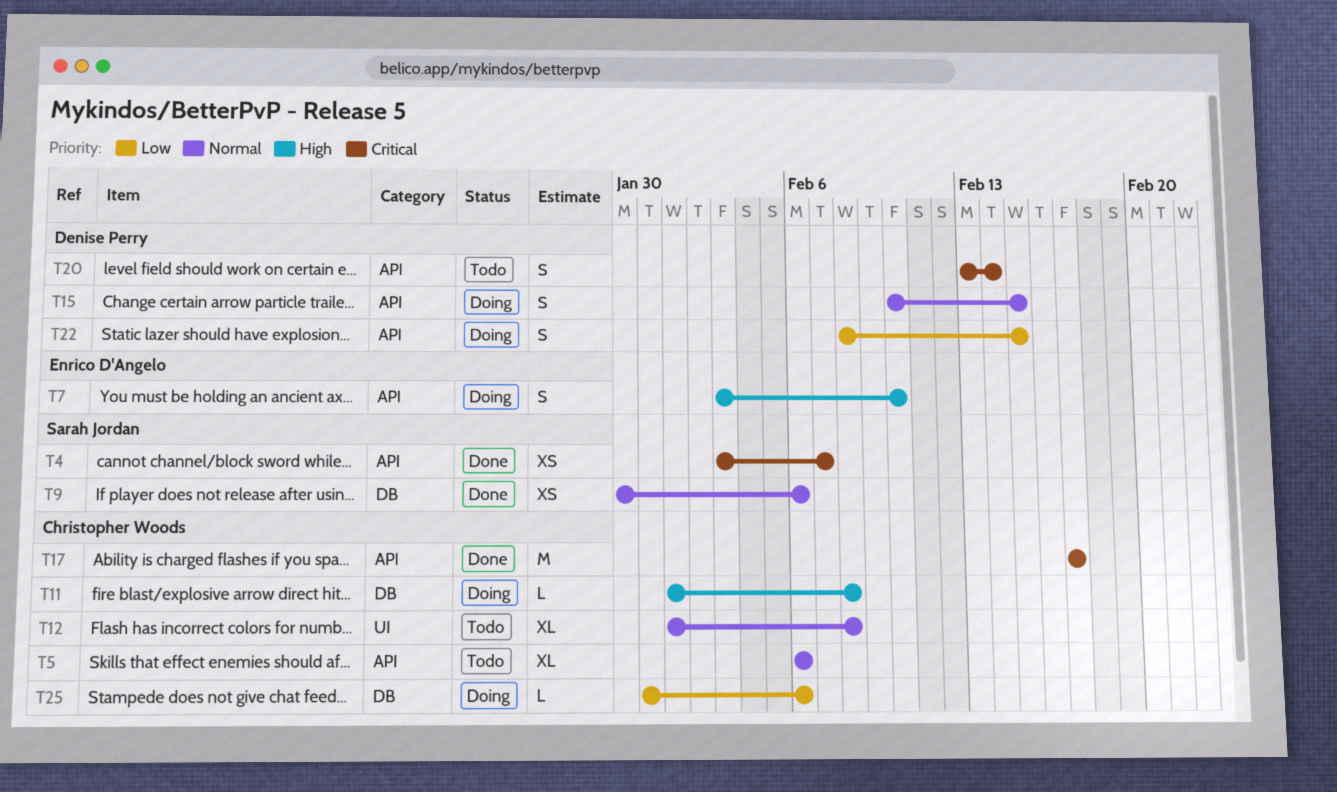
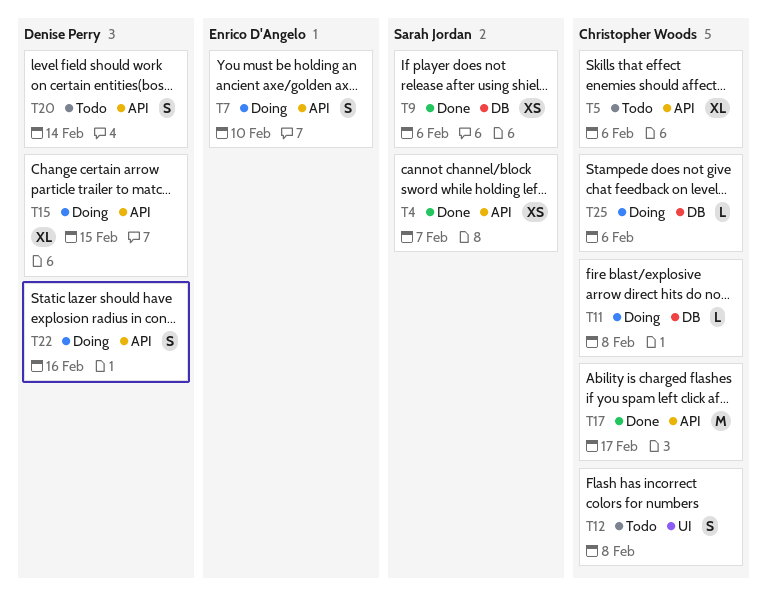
T12, estimate: XL -> S
T15, estimate: S -> XL
T22, due: Feb 15 -> Feb 16

